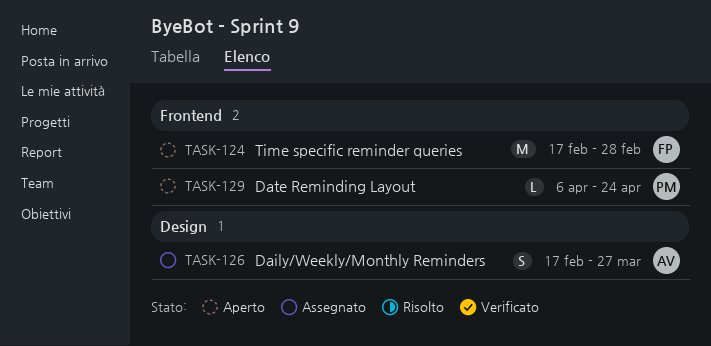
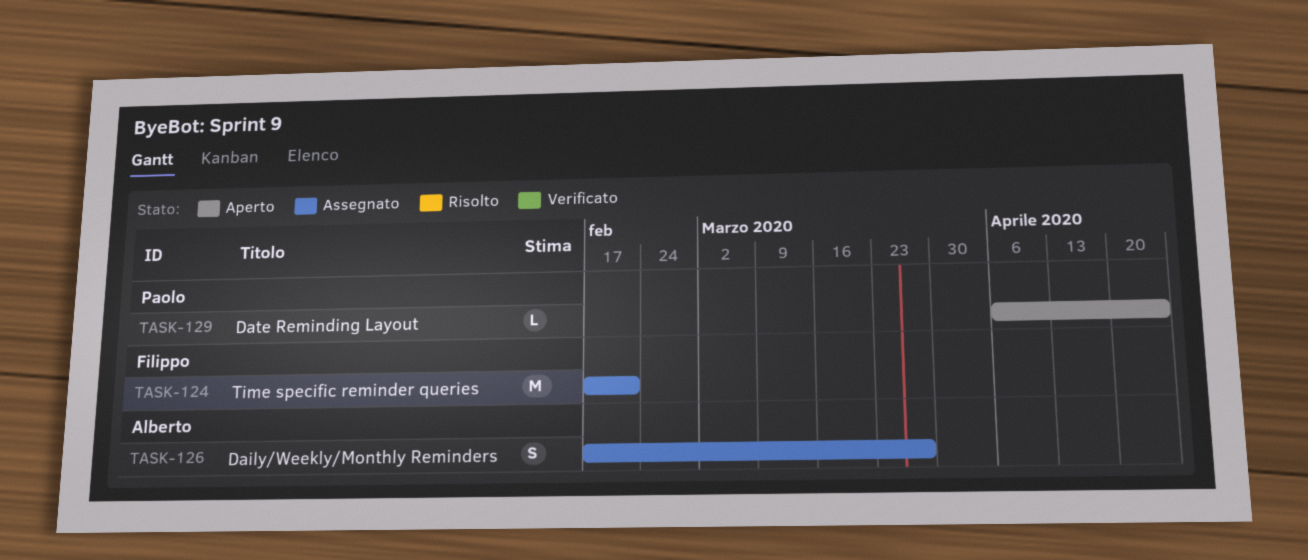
TASK-124, status: Aperto -> Assegnato
TASK-124, due: Feb 28 -> Feb 21

